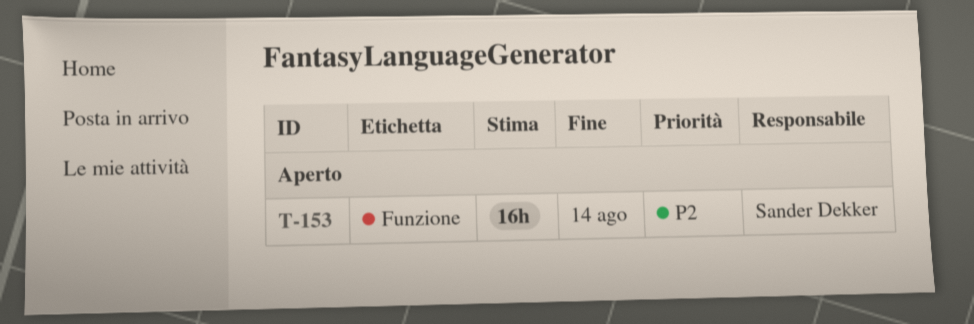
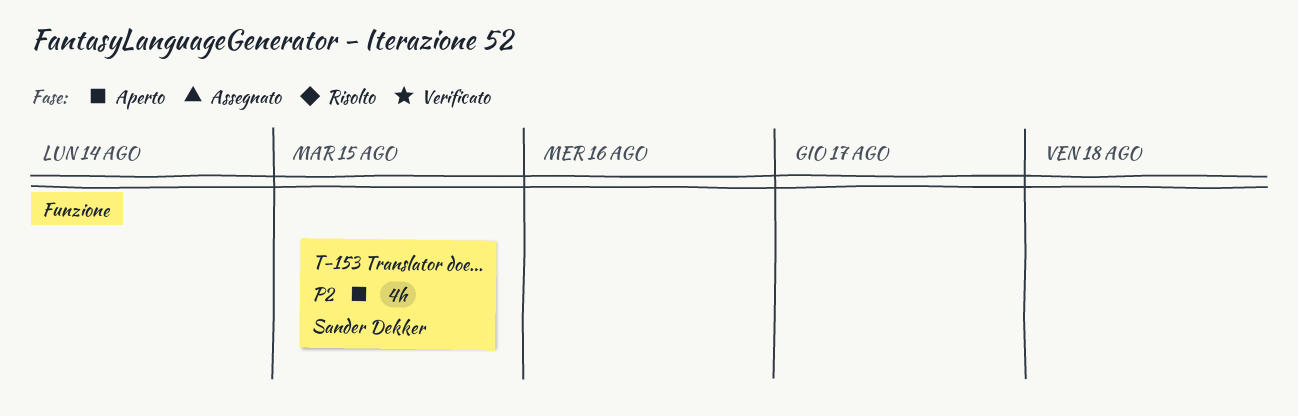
T-153, estimate: 16h -> 4h
T-153, due: Aug 14 -> Aug 15

